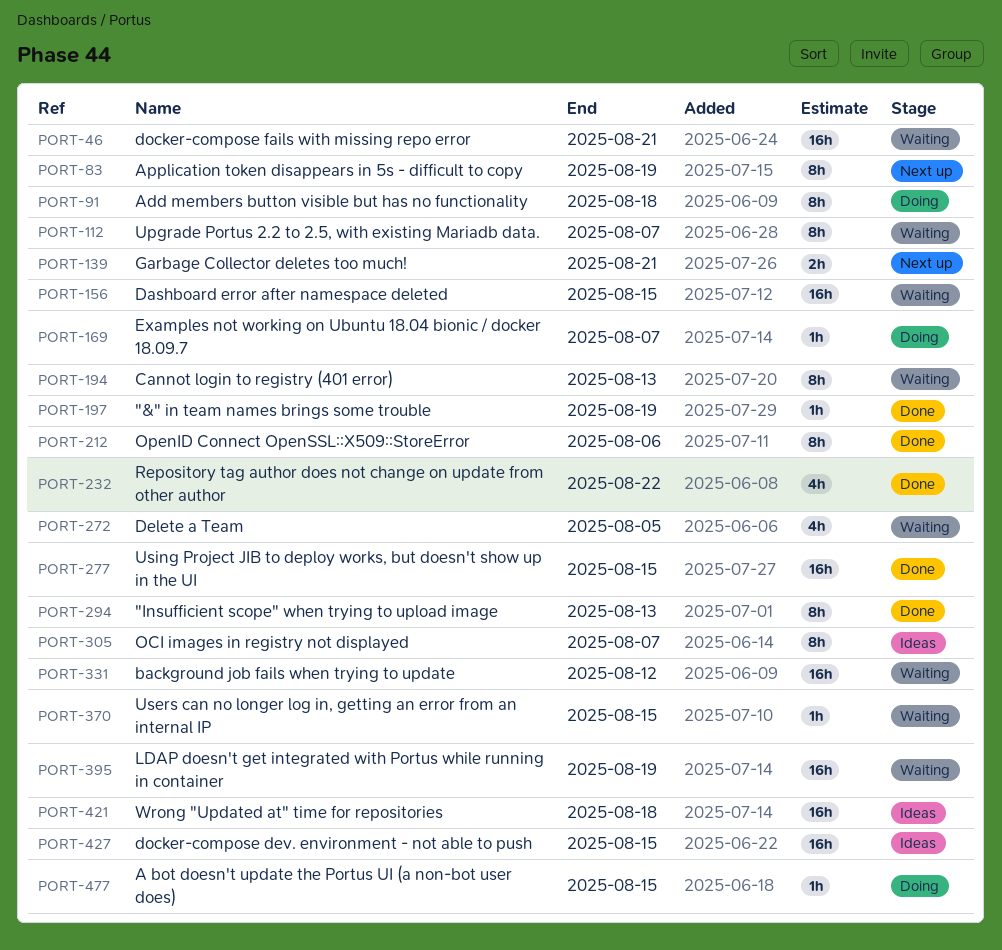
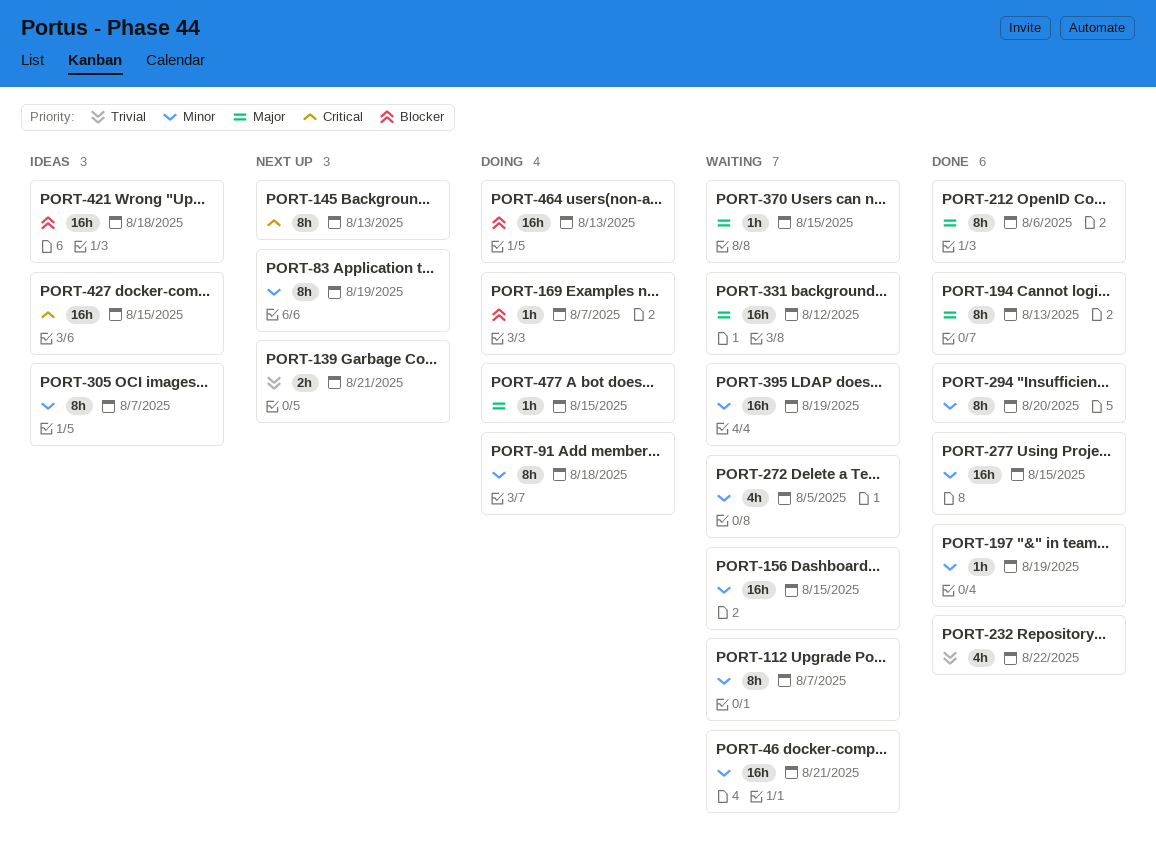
PORT-145: none -> present
PORT-194, status: Waiting -> Done
PORT-294, due: Aug 13 -> Aug 20
PORT-464: none -> present

